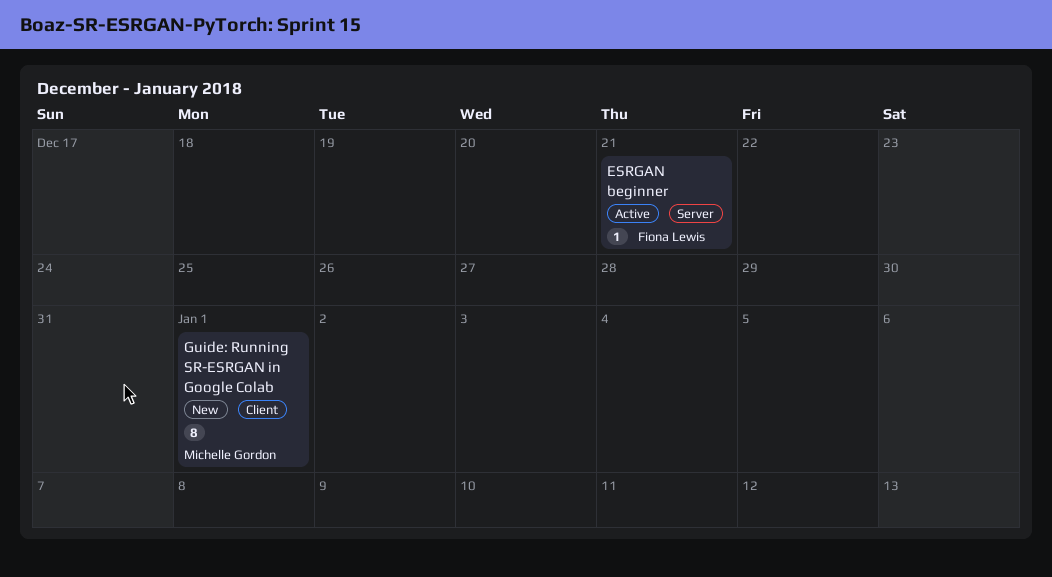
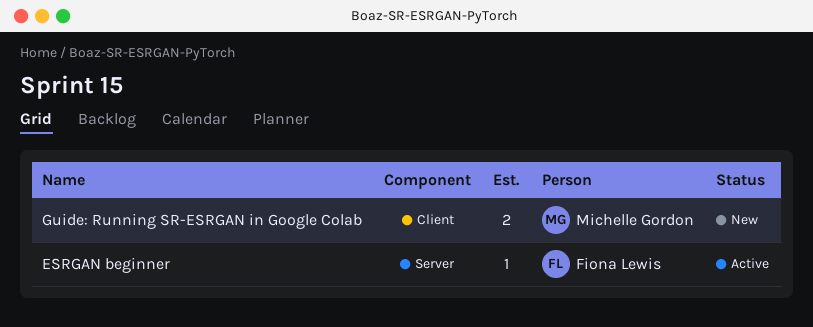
Guide: Running SR-ESRGAN in Google Colab, estimate: 8 -> 2

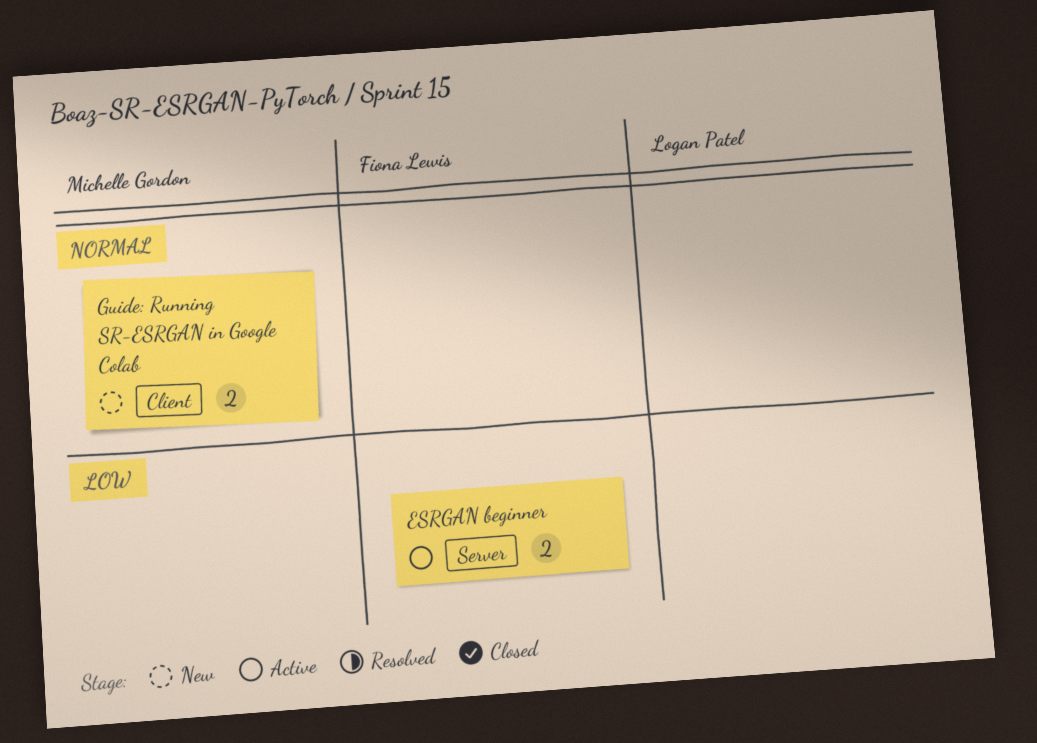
ESRGAN beginner, estimate: 1 -> 2

